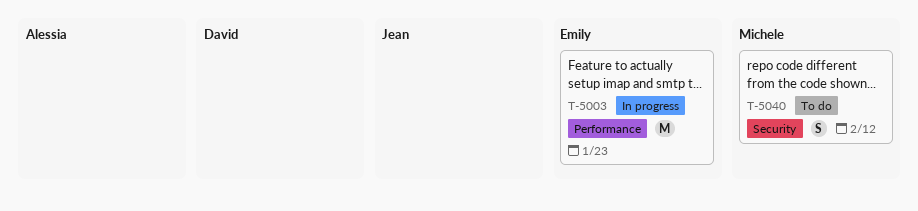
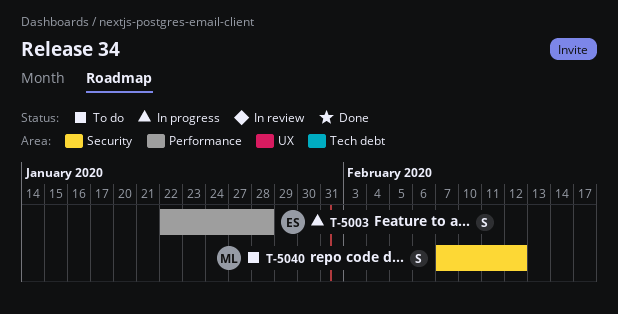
T-5003, estimate: M -> S
T-5003, due: Jan 23 -> Jan 28

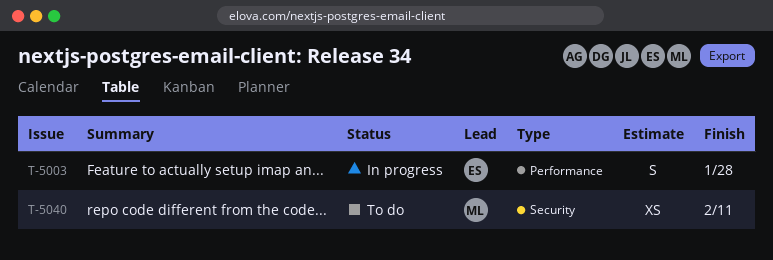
T-5040, estimate: S -> XS
T-5040, due: Feb 12 -> Feb 11

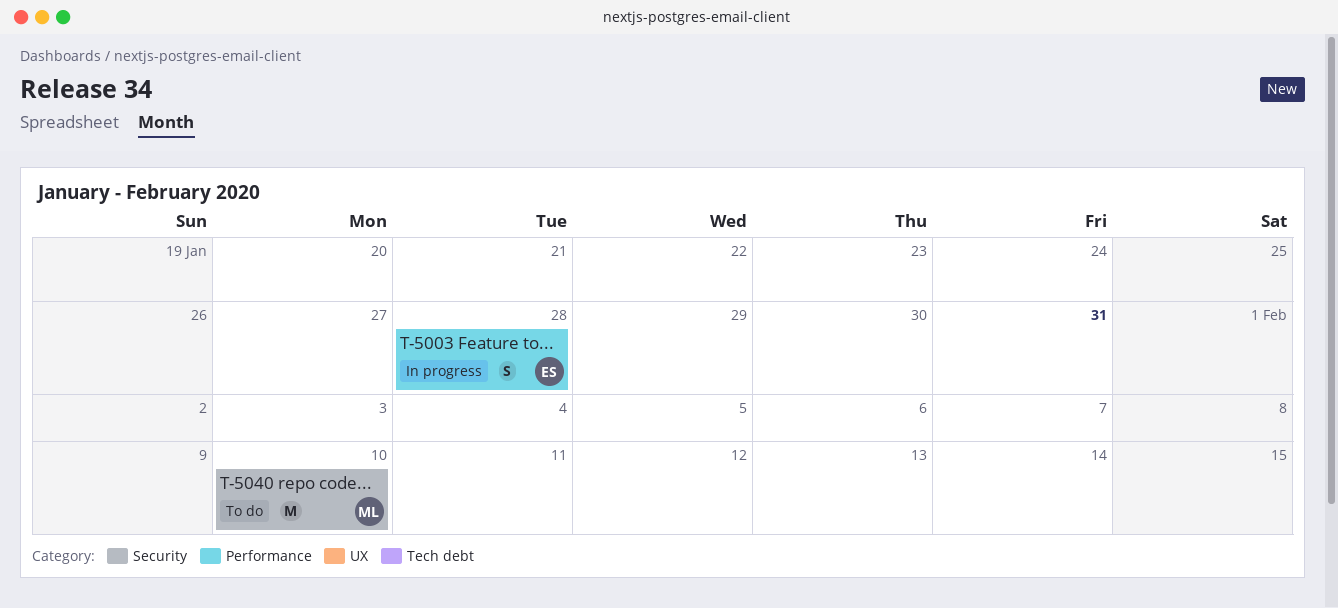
T-5040, estimate: XS -> M
T-5040, due: Feb 11 -> Feb 10

